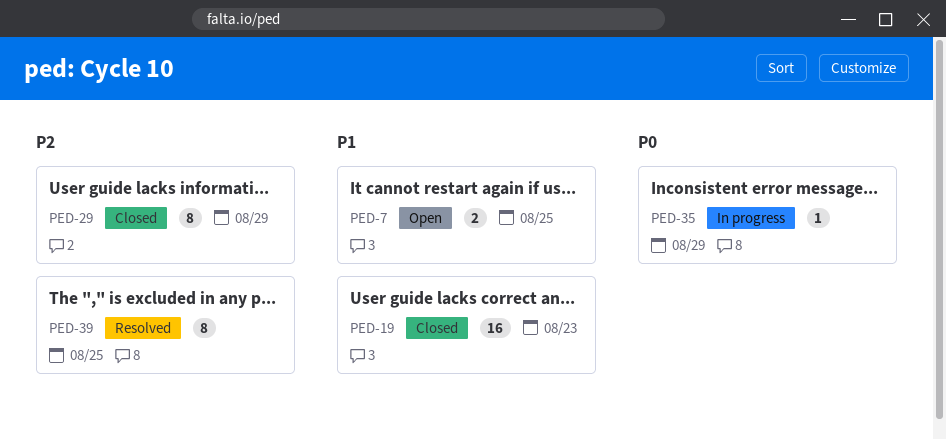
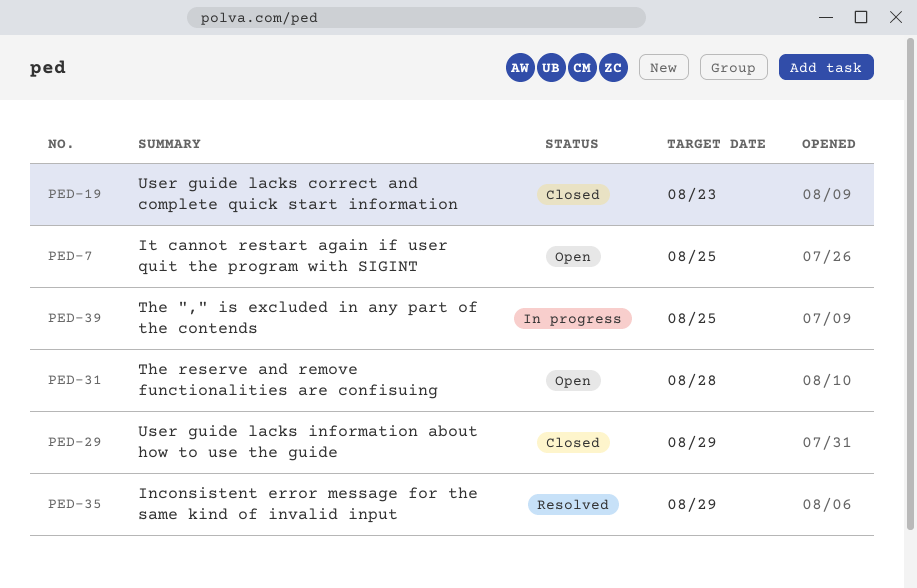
PED-31: none -> present
PED-35, status: In progress -> Resolved
PED-39, status: Resolved -> In progress

